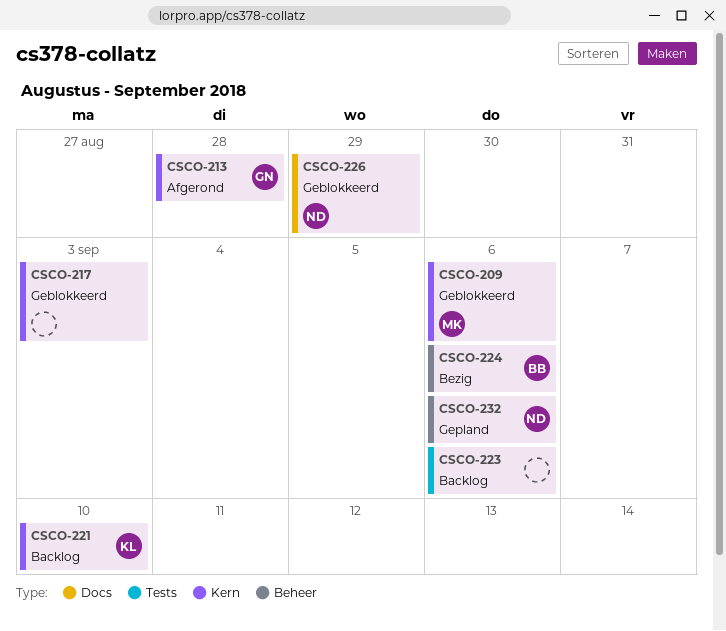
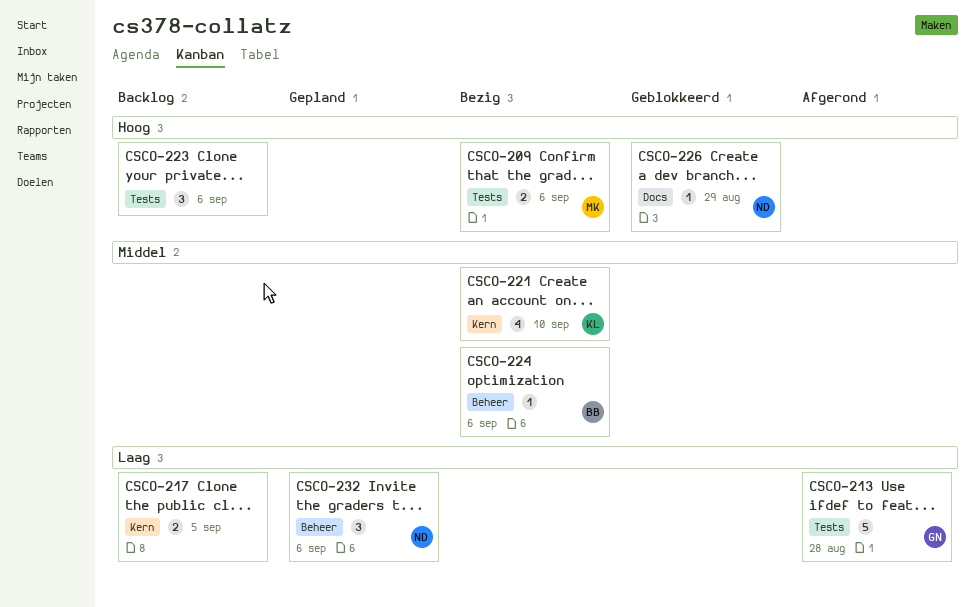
CSCO-209, status: Geblokkeerd -> Bezig
CSCO-209, label: Kern -> Tests
CSCO-213, label: Kern -> Tests
CSCO-217, status: Geblokkeerd -> Backlog
CSCO-217, due: Sep 3 -> Sep 5
CSCO-221, status: Backlog -> Bezig

